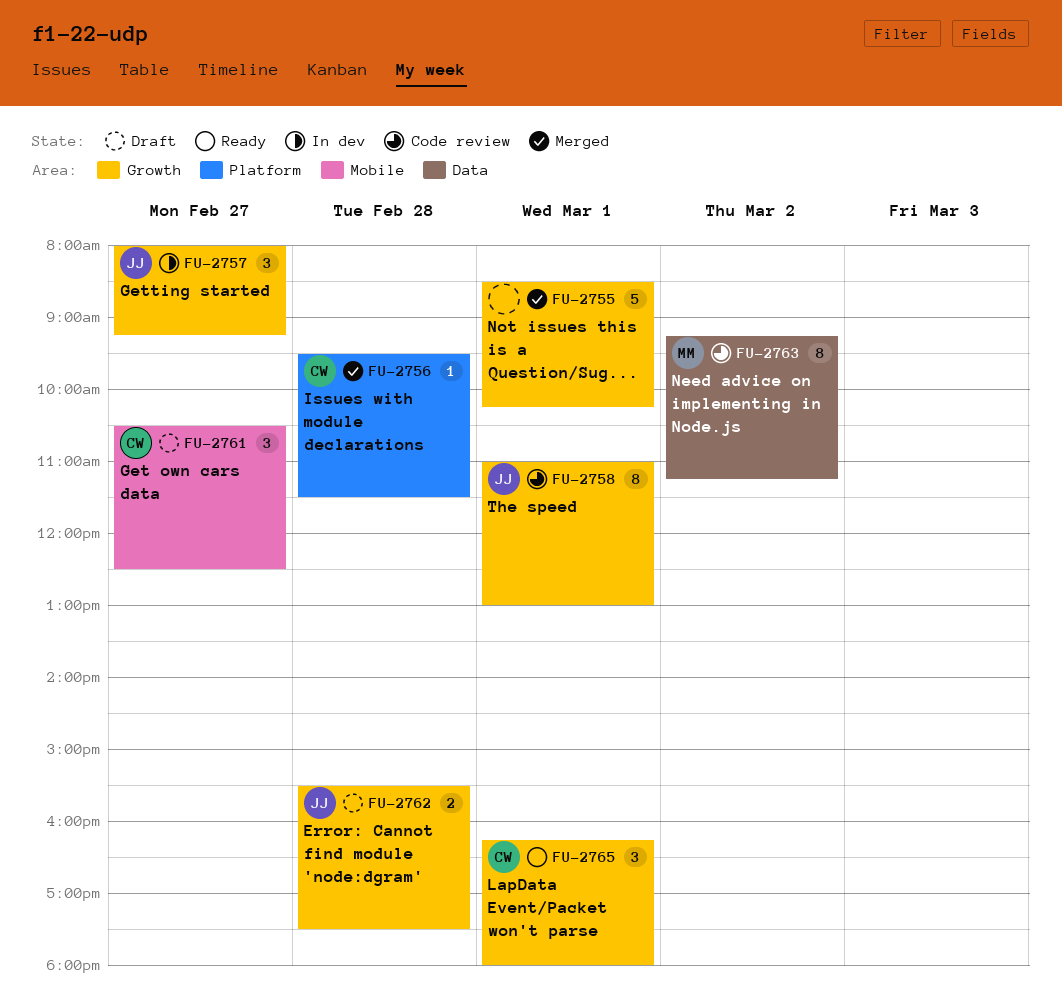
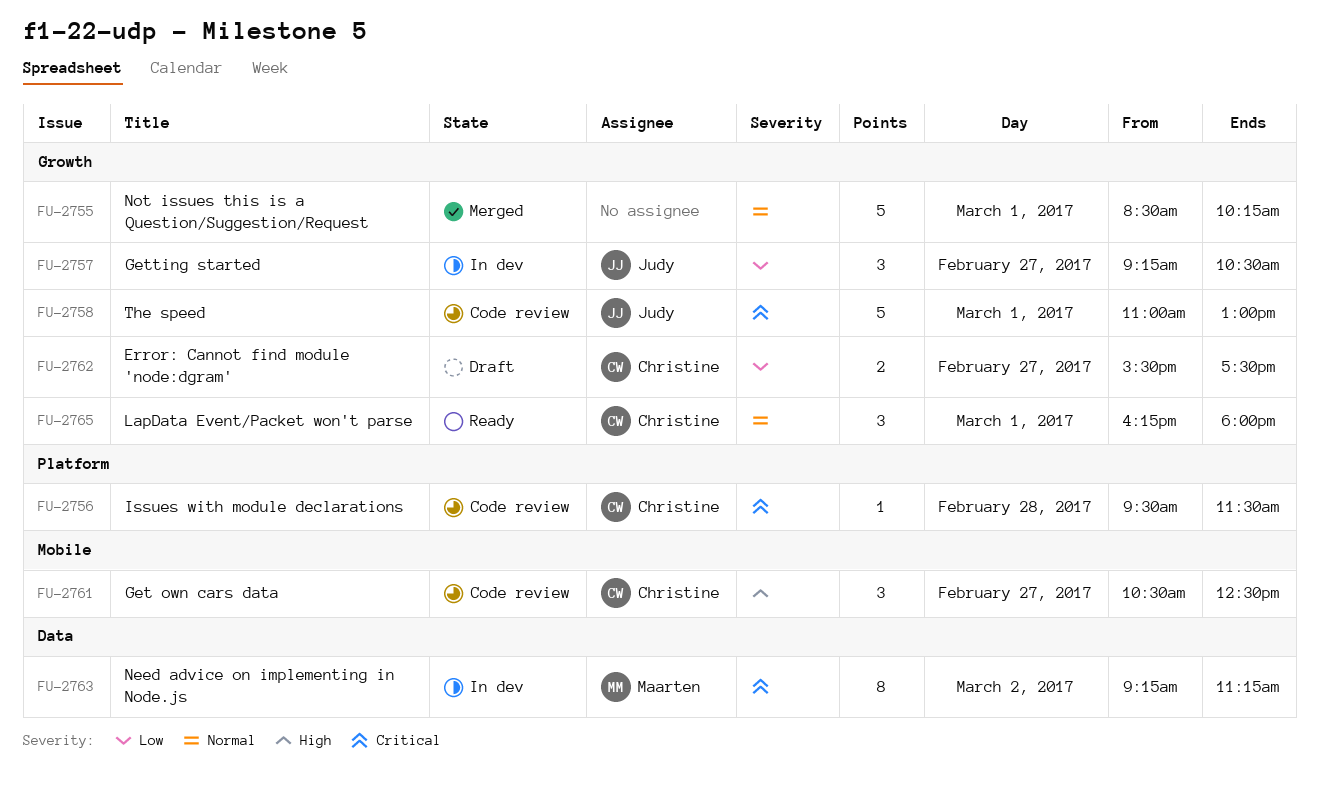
FU-2756, status: Merged -> Code review
FU-2757, begins: 08:00 -> 09:15
FU-2757, ends: 09:15 -> 10:30
FU-2758, estimate: 8 -> 5
FU-2761, status: Draft -> Code review
FU-2762, owner: Judy -> Christine
FU-2762, day: Feb 28 -> Feb 27
FU-2763, status: Code review -> In dev

